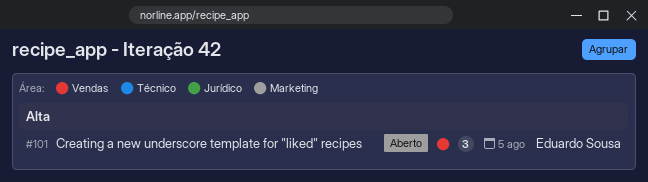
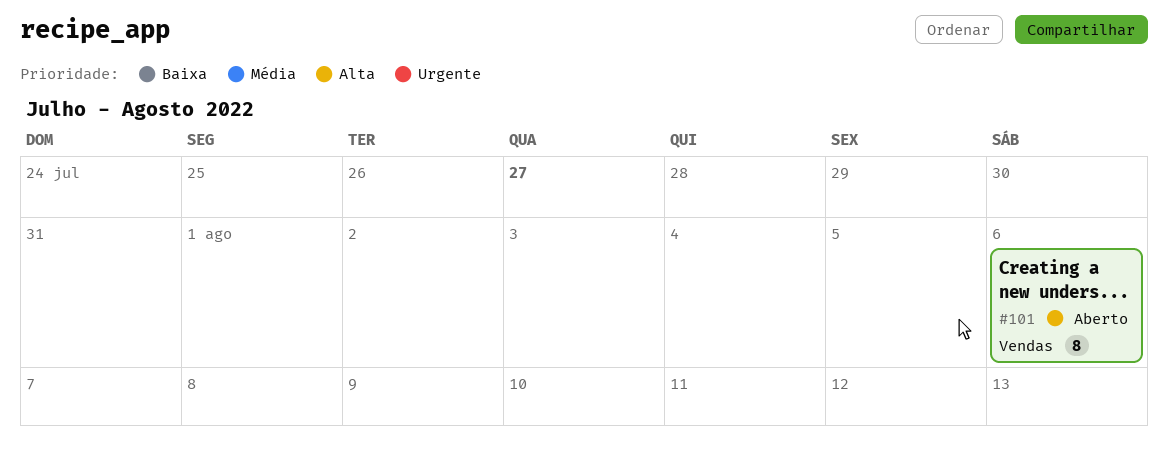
#101, estimate: 3 -> 8
#101, due: Aug 5 -> Aug 6

